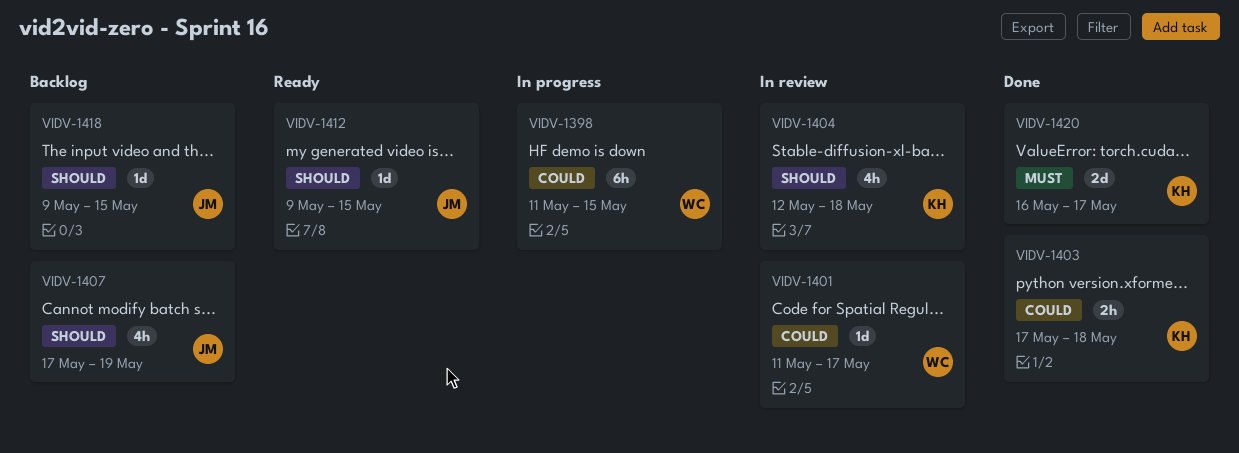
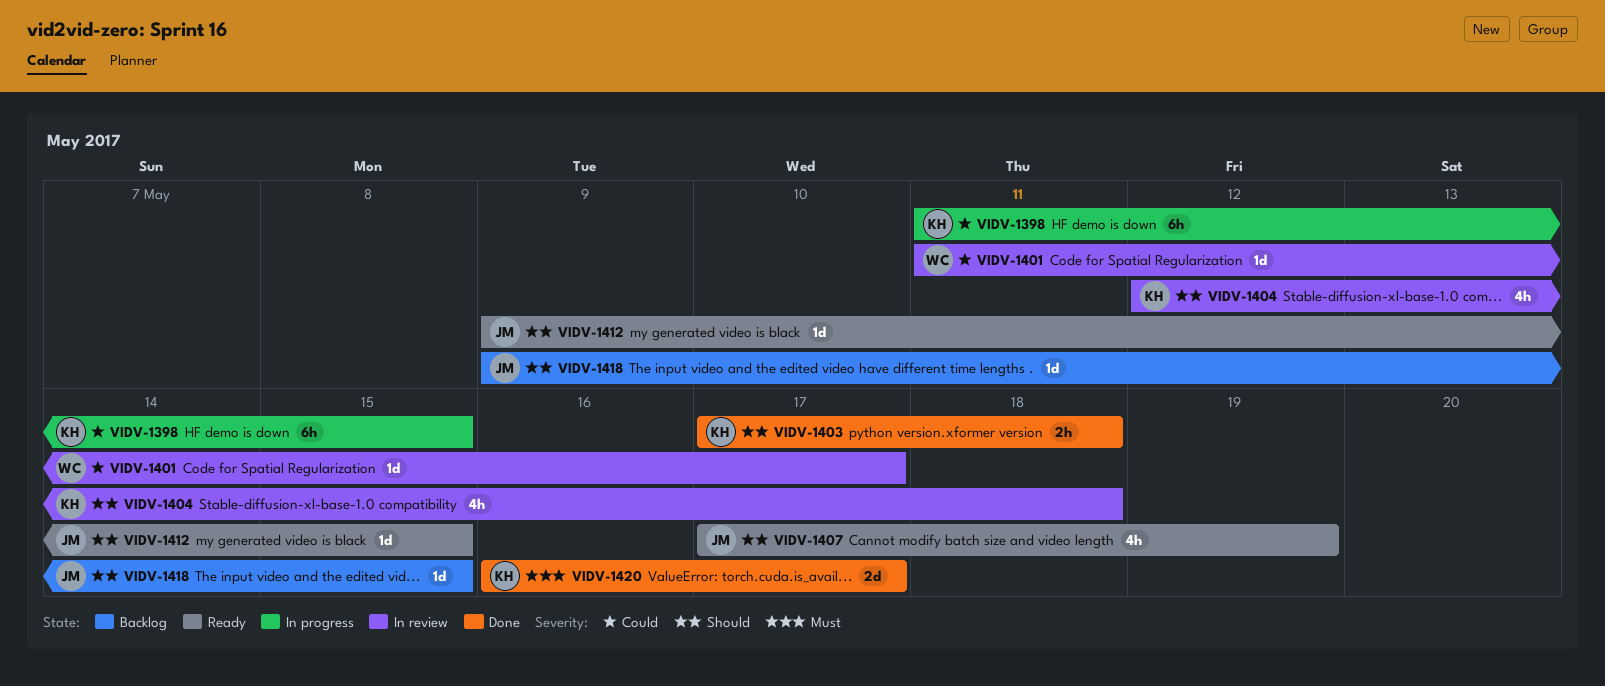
VIDV-1398, owner: WC -> KH
VIDV-1403, priority: Could -> Should
VIDV-1407, status: Backlog -> Ready

